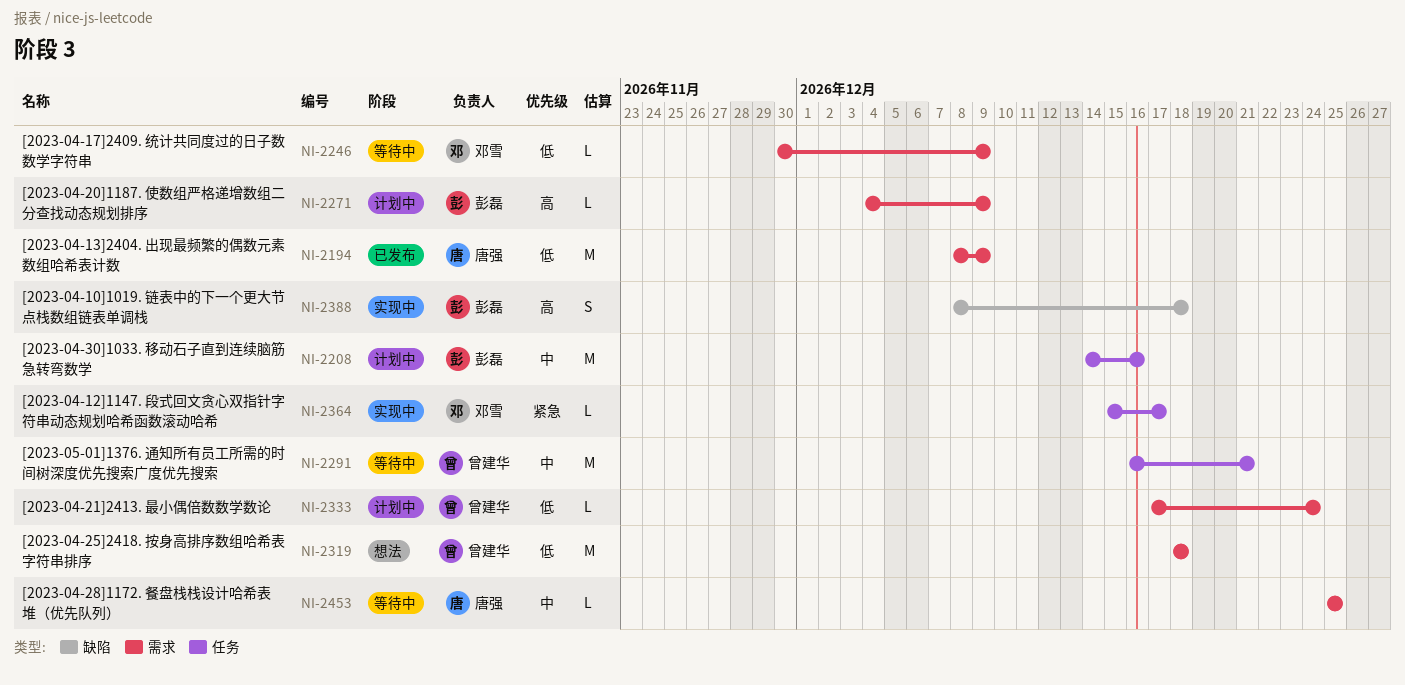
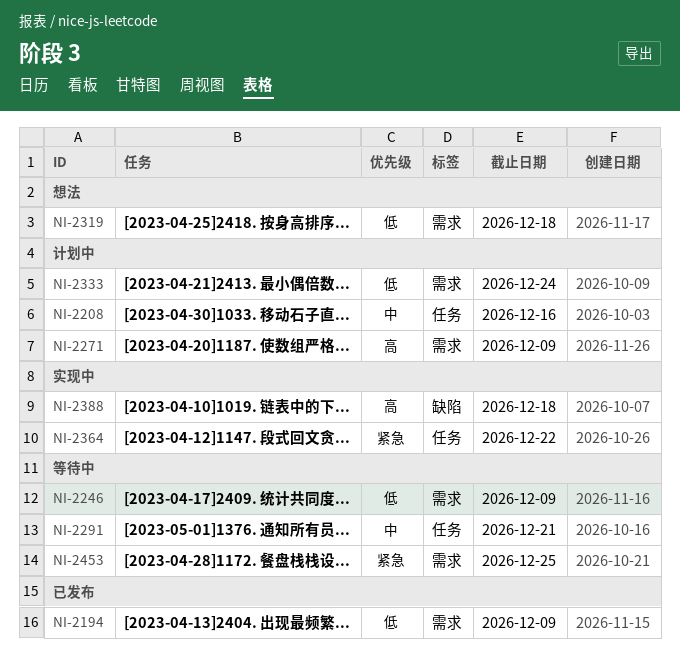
NI-2364, due: Dec 17 -> Dec 22
NI-2453, priority: 中 -> 紧急

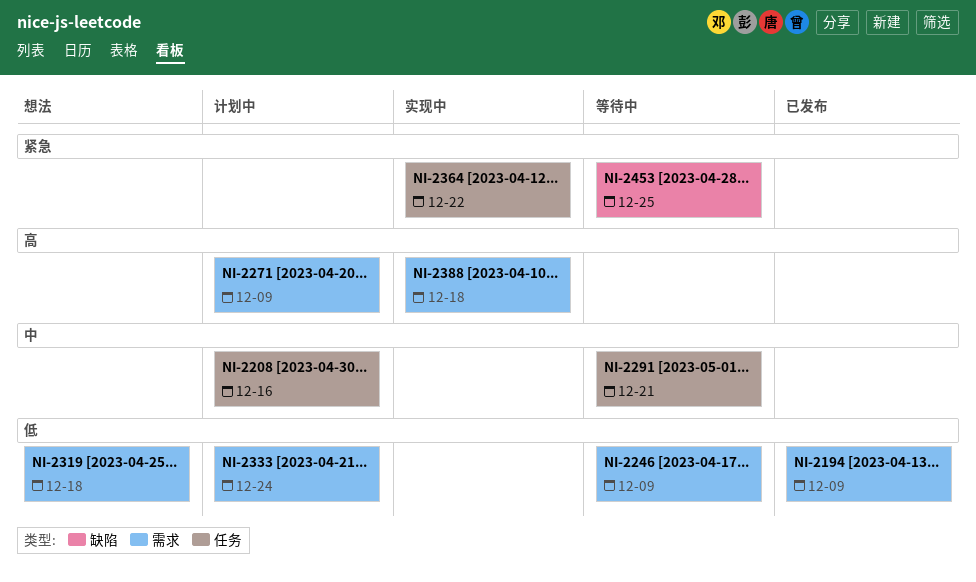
NI-2388, label: 缺陷 -> 需求
NI-2453, label: 需求 -> 缺陷

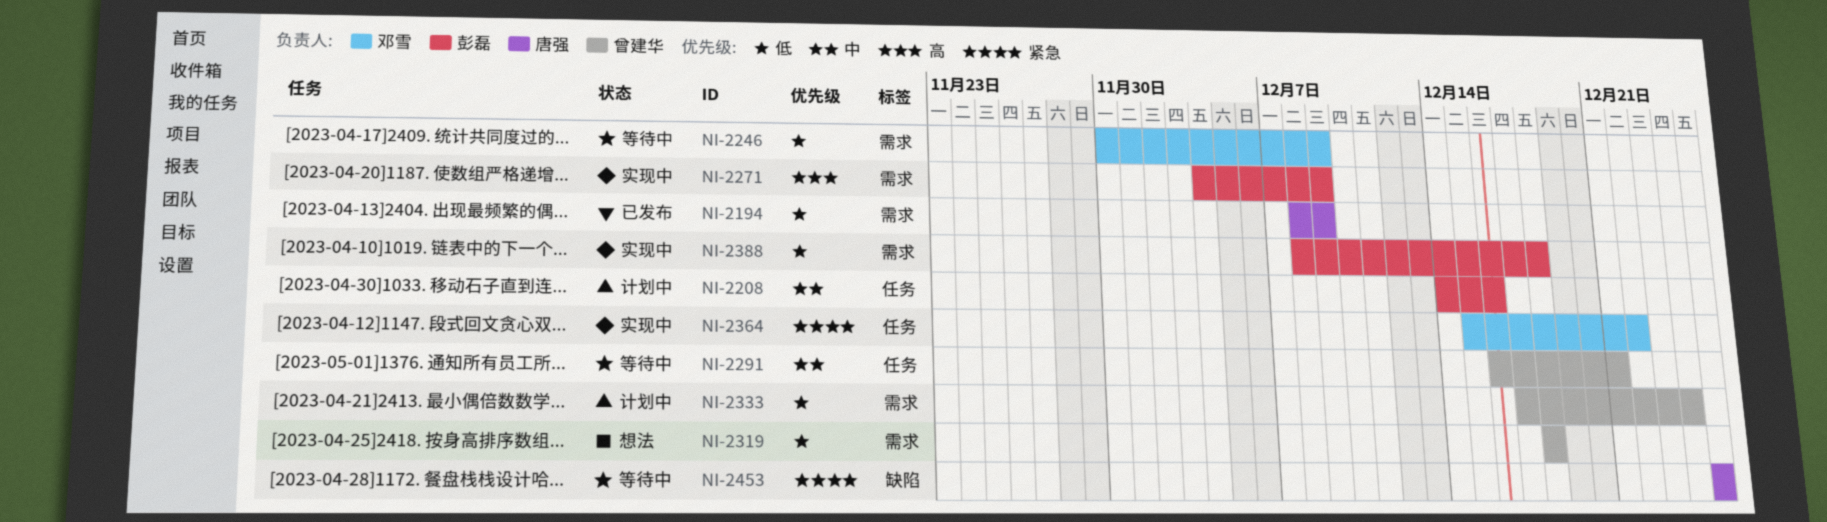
NI-2271, status: 计划中 -> 实现中
NI-2388, priority: 高 -> 低

